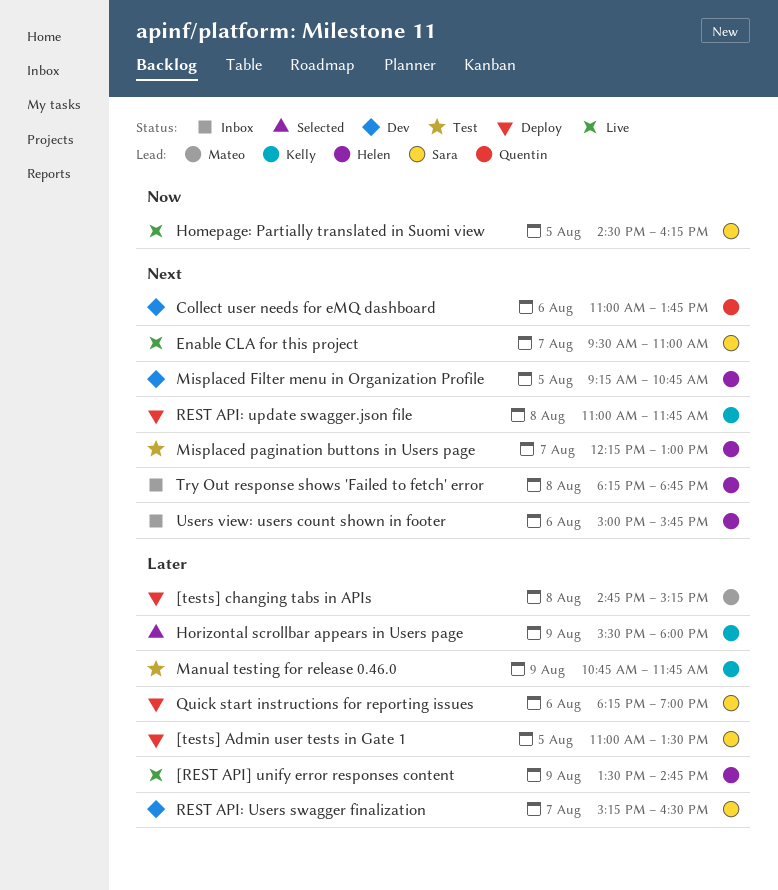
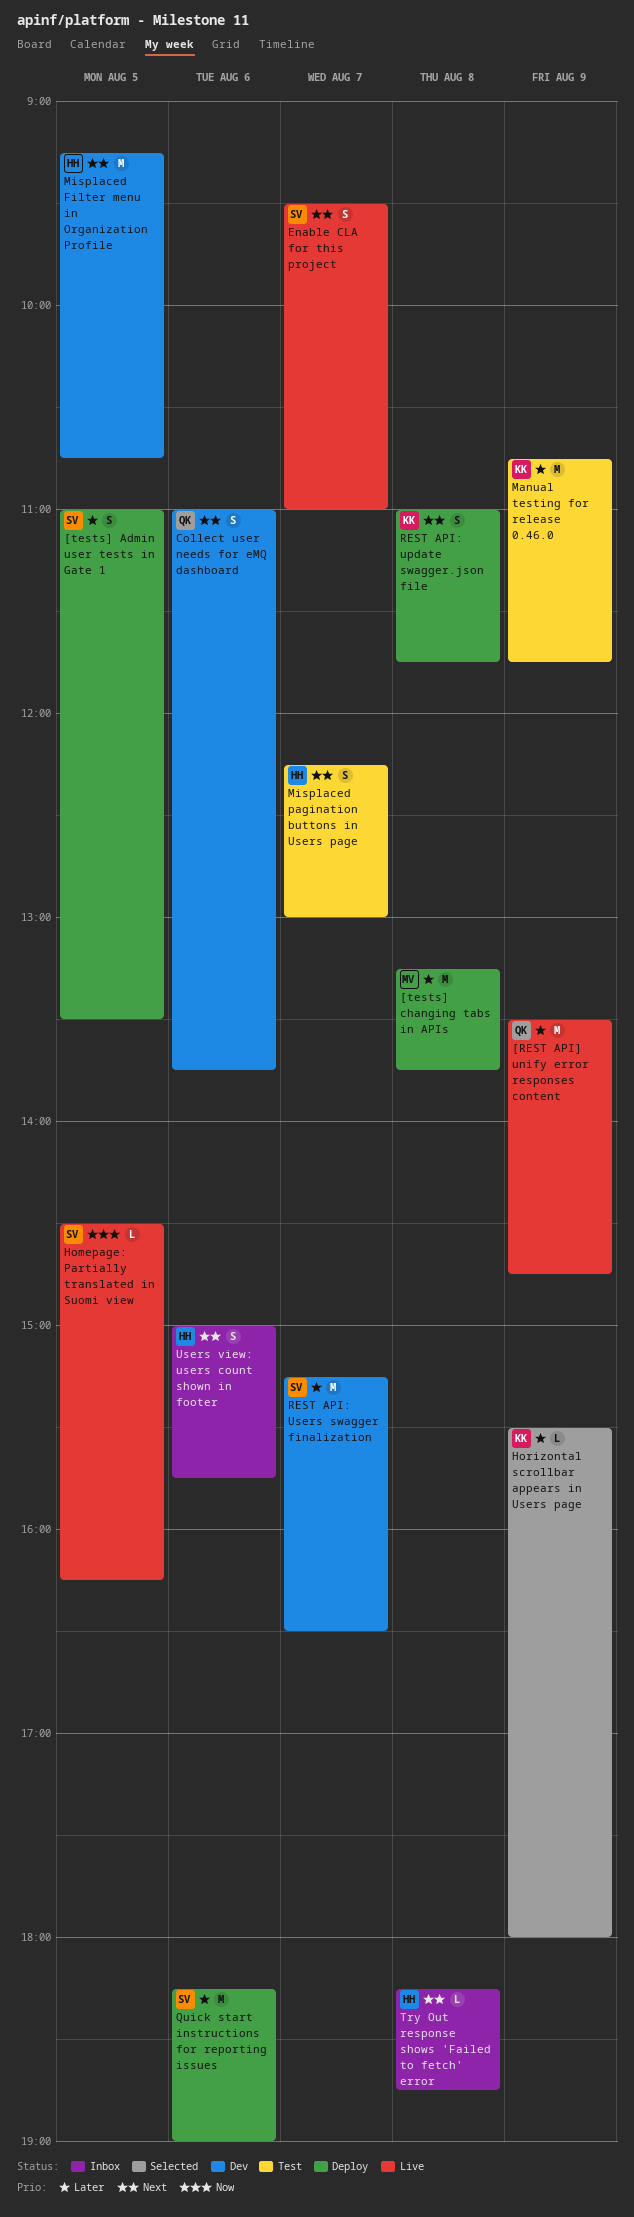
[REST API] unify error responses content, owner: Helen -> Quentin
[tests] changing tabs in APIs, begins: 14:45 -> 13:15
[tests] changing tabs in APIs, ends: 15:15 -> 13:45

